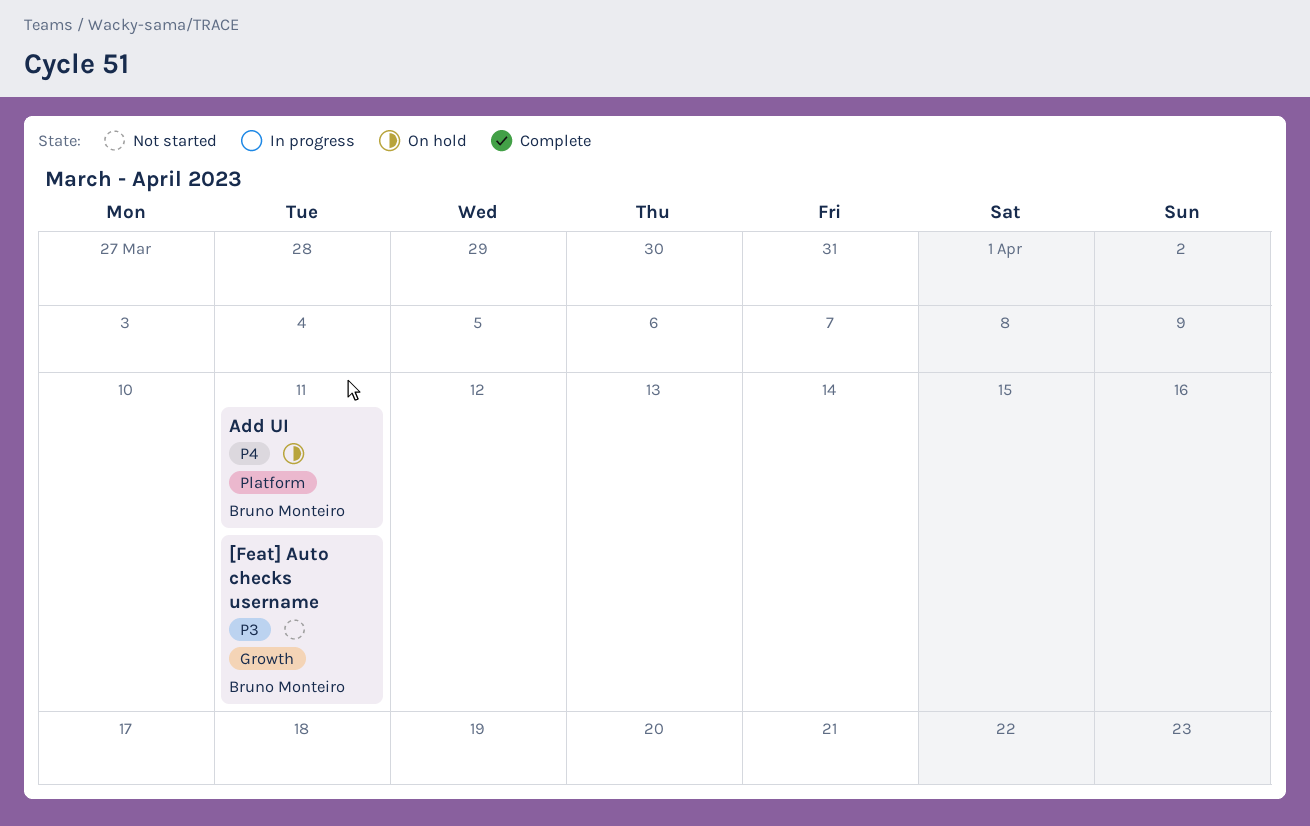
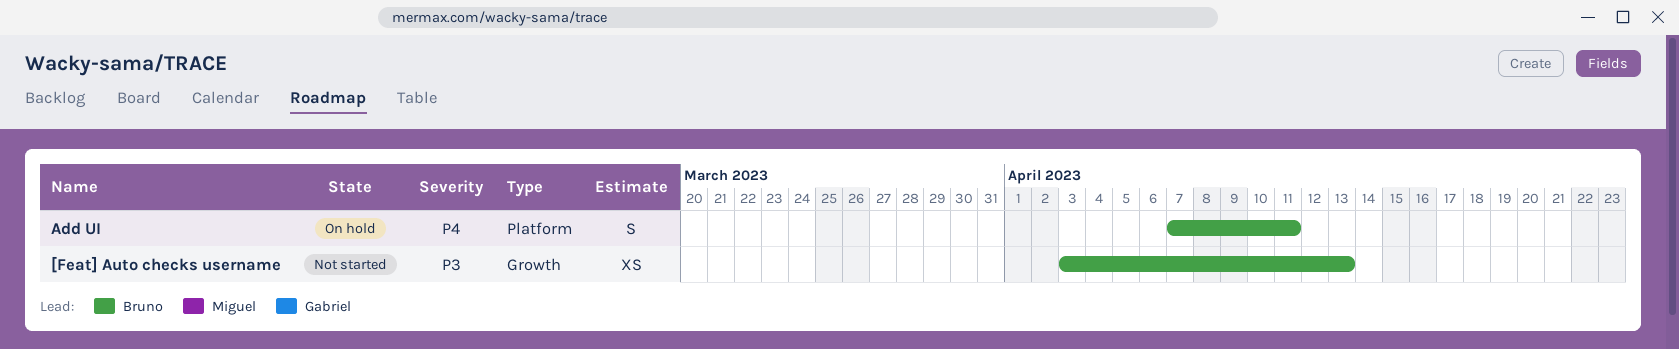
[Feat] Auto checks username, due: Apr 11 -> Apr 13

